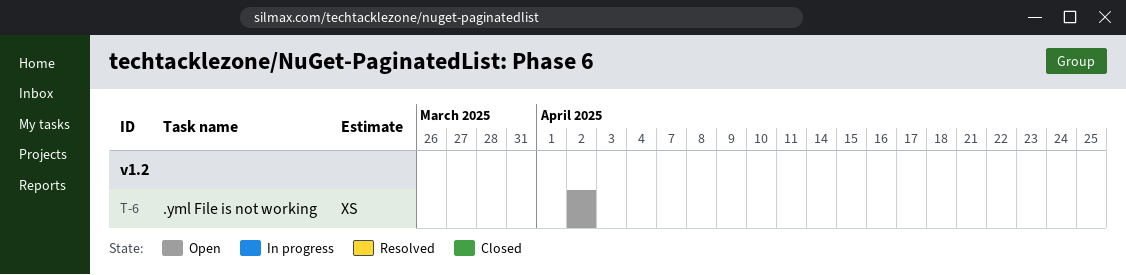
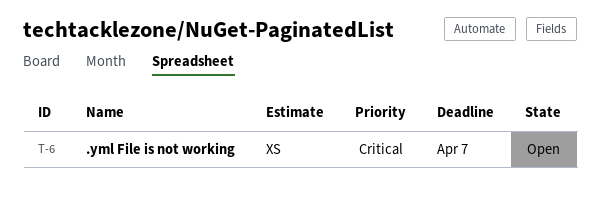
T-6, due: Apr 2 -> Apr 7

